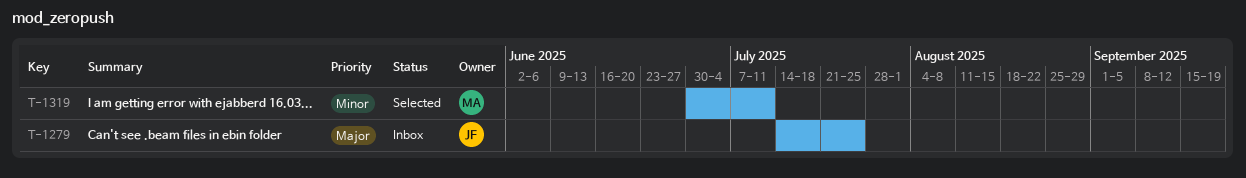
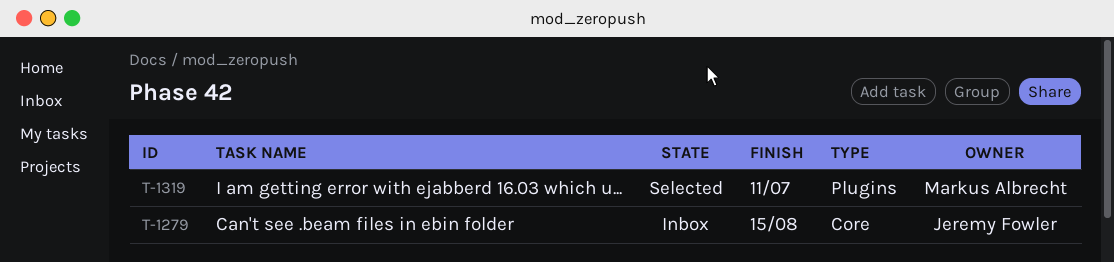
T-1279, due: Jul 25 -> Aug 15

